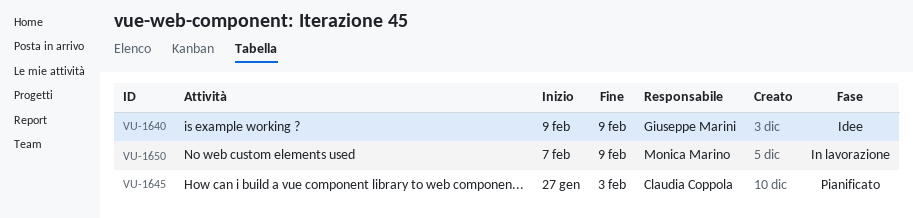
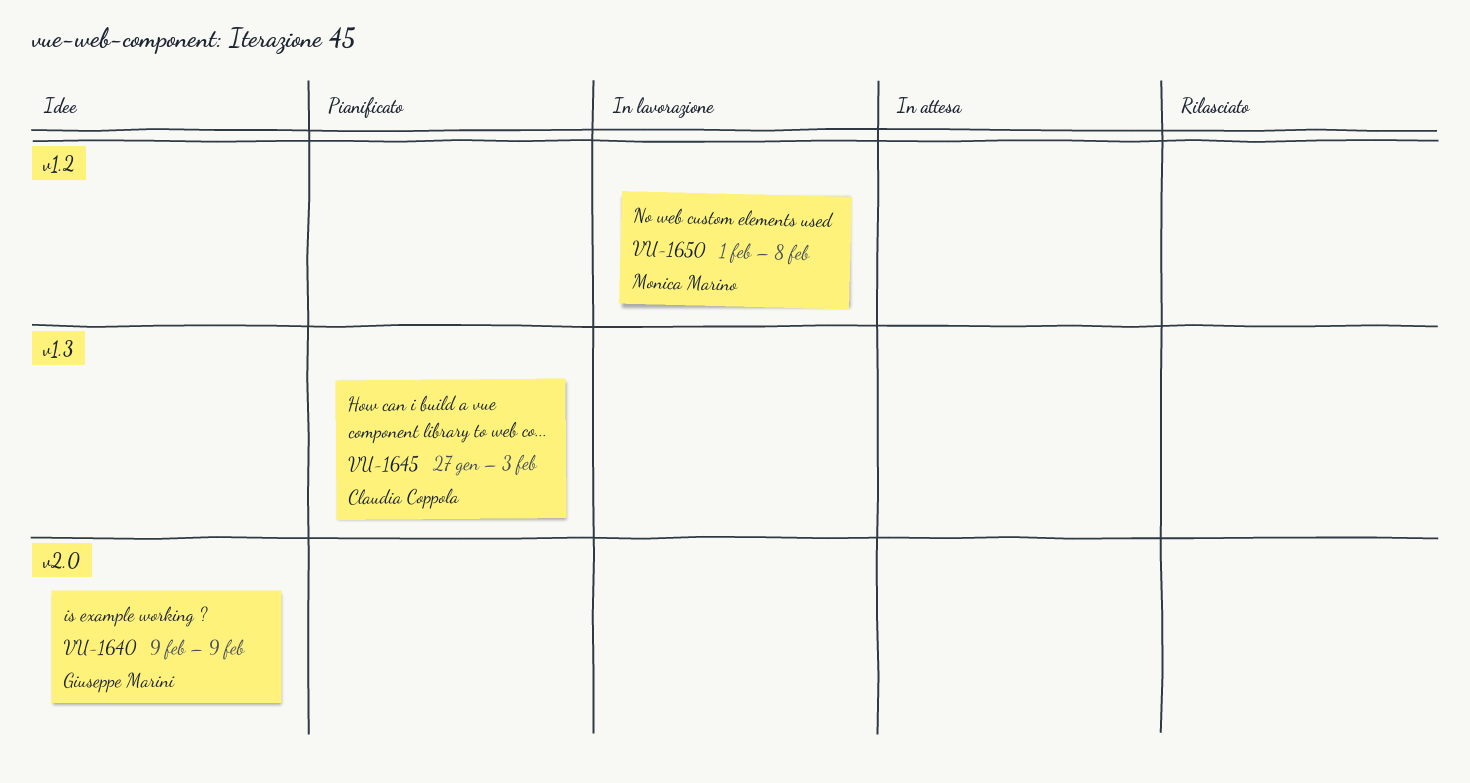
VU-1650, start: Feb 7 -> Feb 1
VU-1650, due: Feb 9 -> Feb 8

